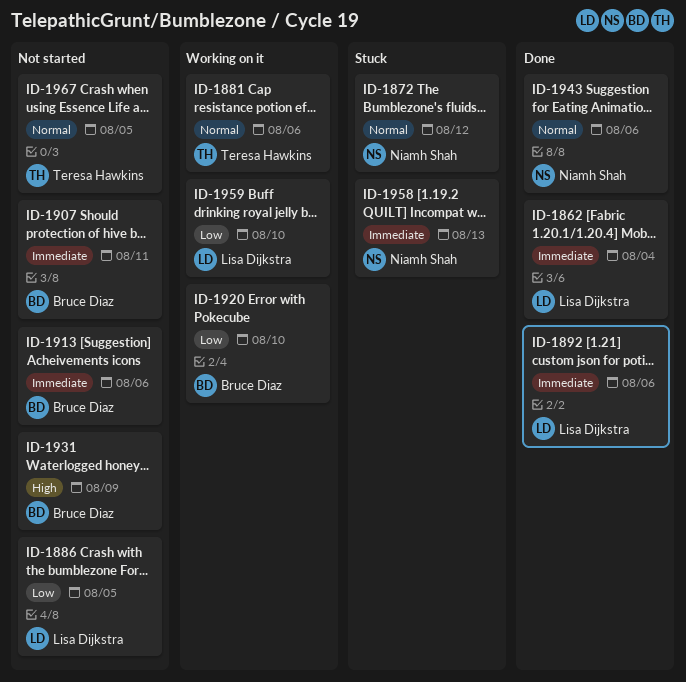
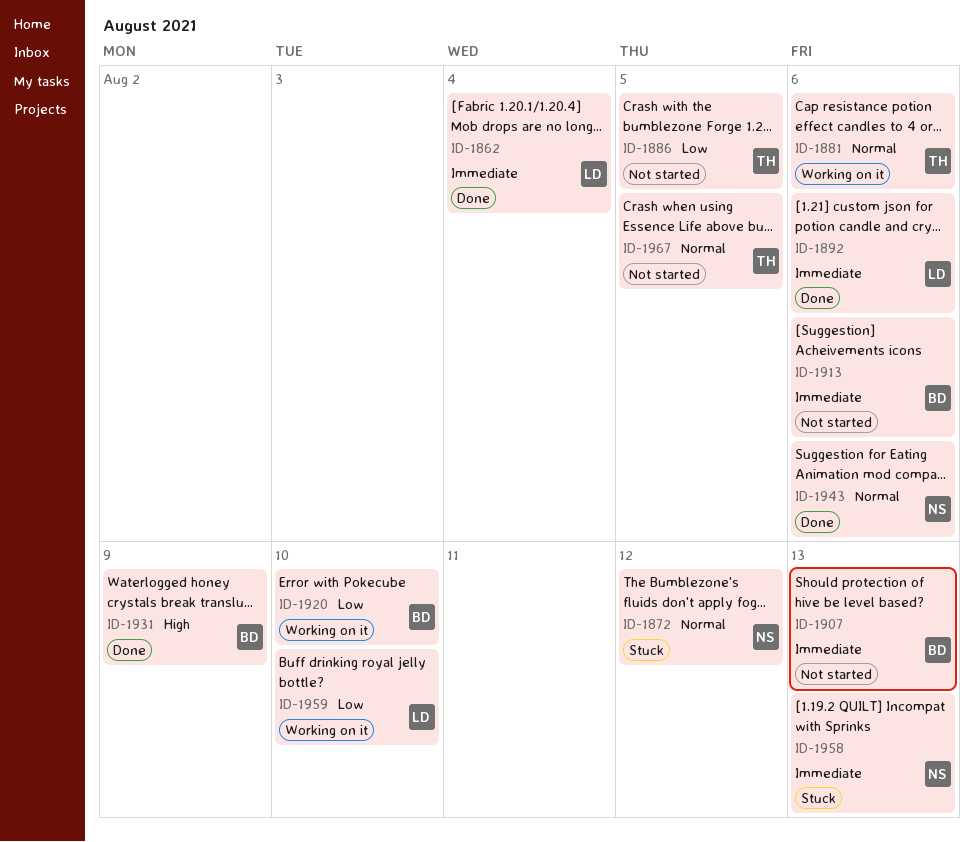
ID-1886, owner: Lisa Dijkstra -> Teresa Hawkins
ID-1907, due: Aug 11 -> Aug 13
ID-1931, status: Not started -> Done

